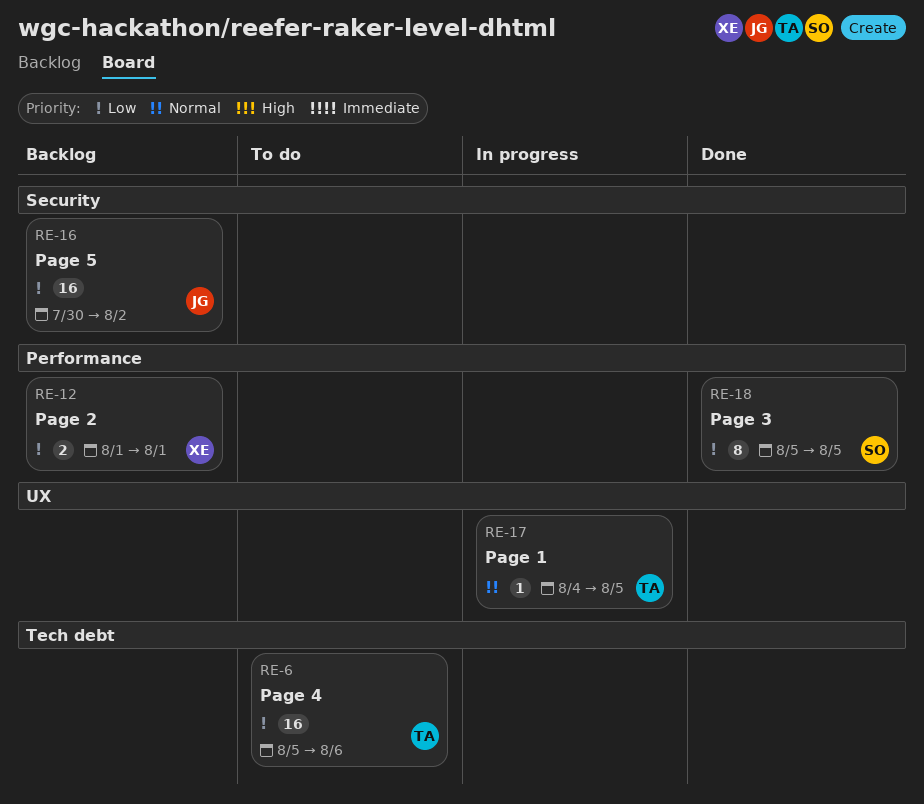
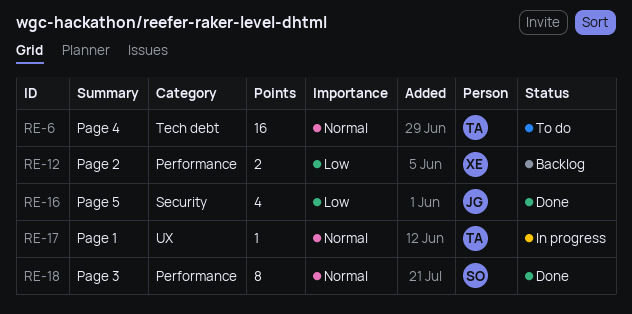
RE-6, priority: Low -> Normal
RE-16, status: Backlog -> Done
RE-16, estimate: 16 -> 4
RE-18, priority: Low -> Normal

